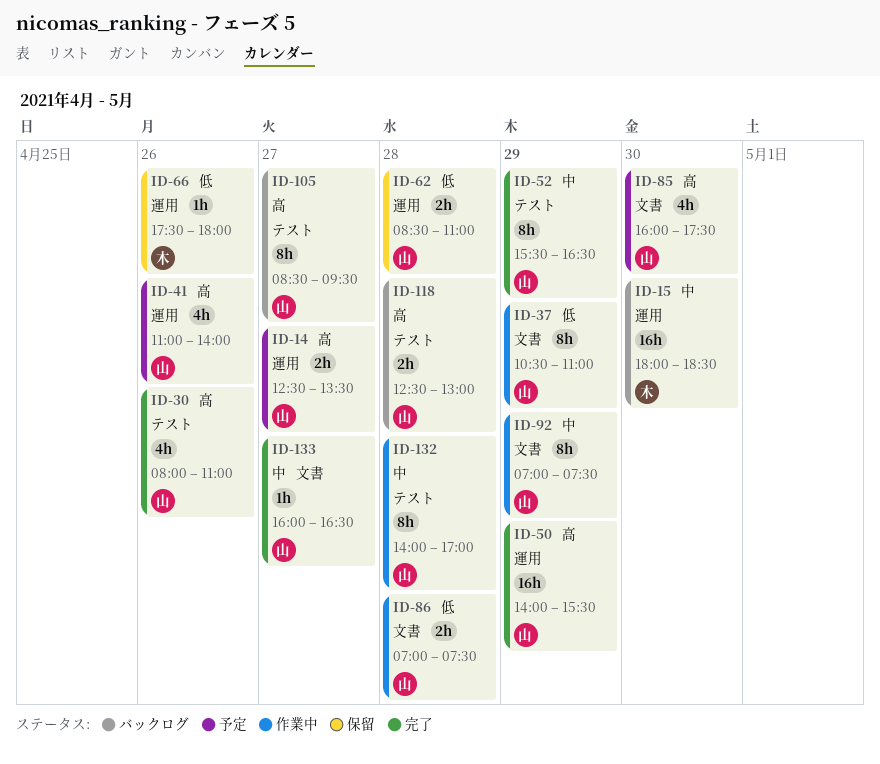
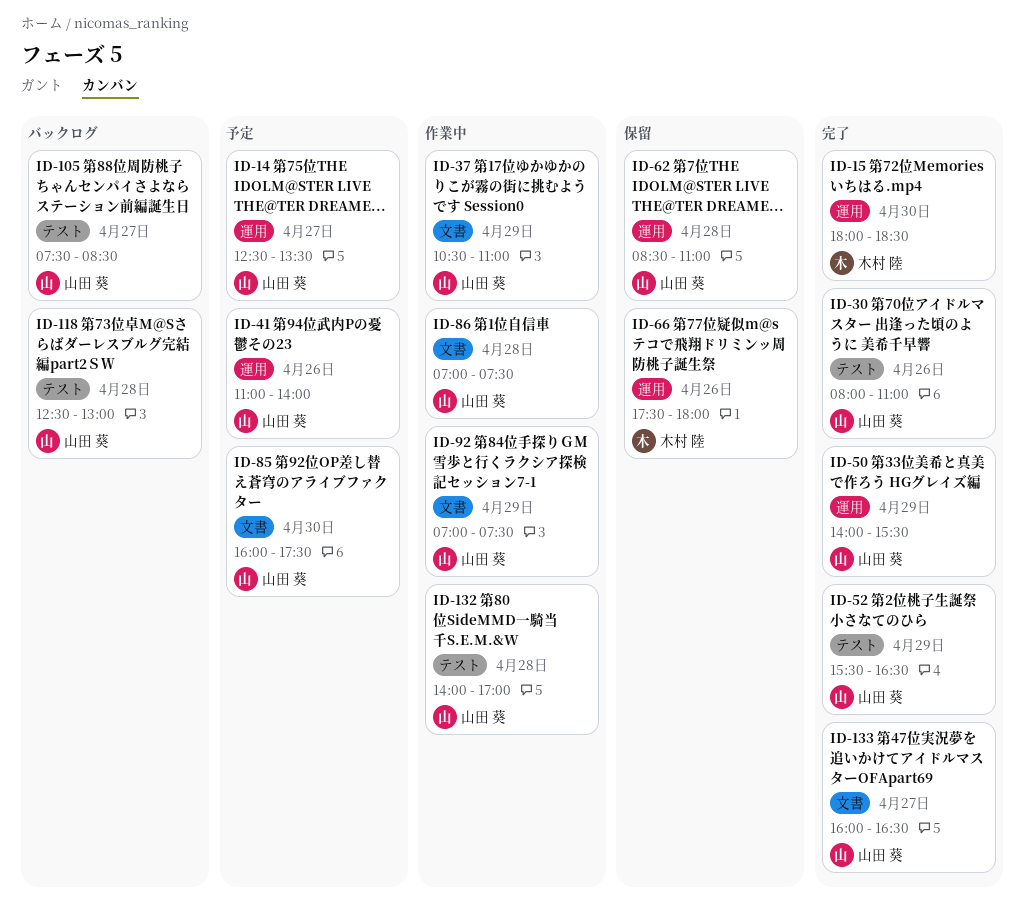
ID-15, status: バックログ -> 完了
ID-105, begins: 08:30 -> 07:30
ID-105, ends: 09:30 -> 08:30

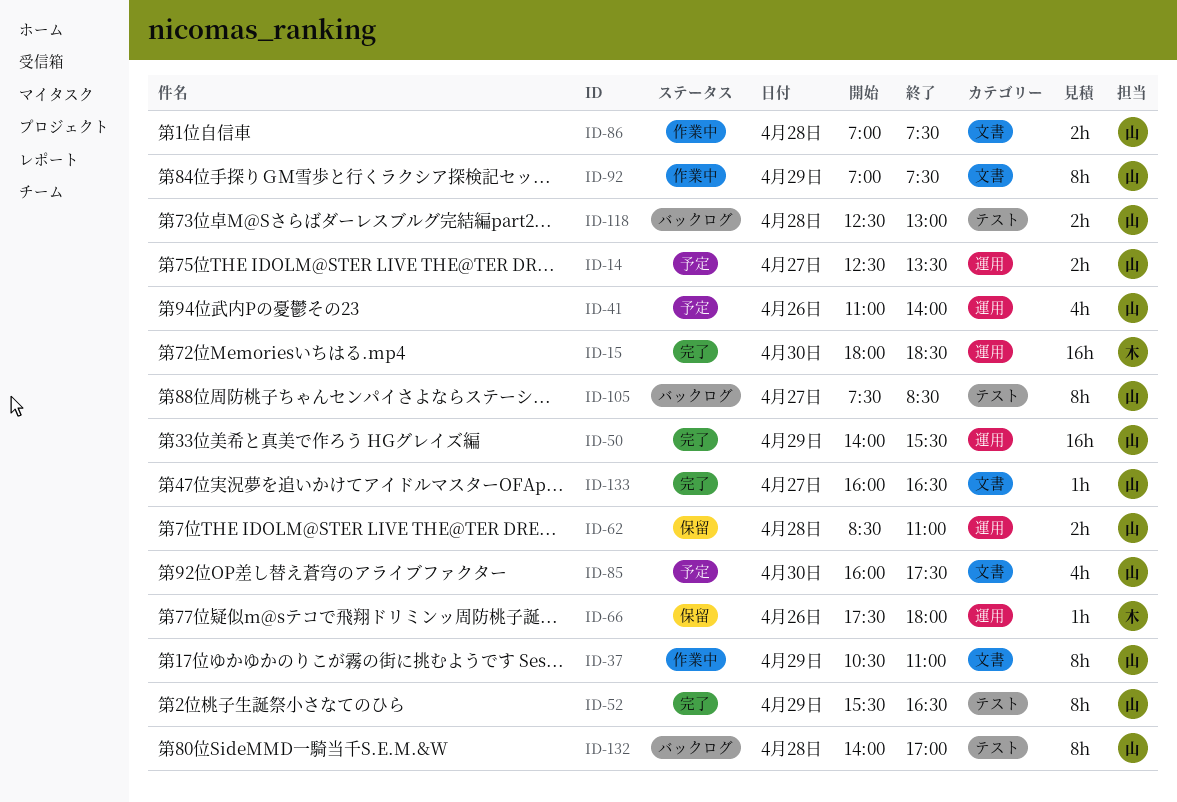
ID-30: present -> none
ID-132, status: 作業中 -> バックログ

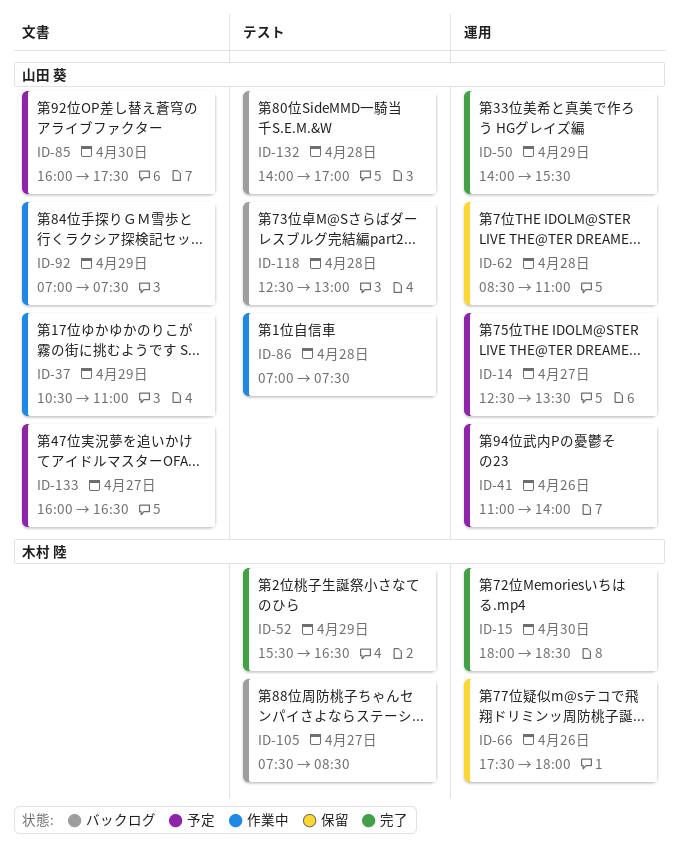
ID-52, owner: 山田 葵 -> 木村 陸
ID-86, label: 文書 -> テスト
ID-105, owner: 山田 葵 -> 木村 陸
ID-133, status: 完了 -> 予定

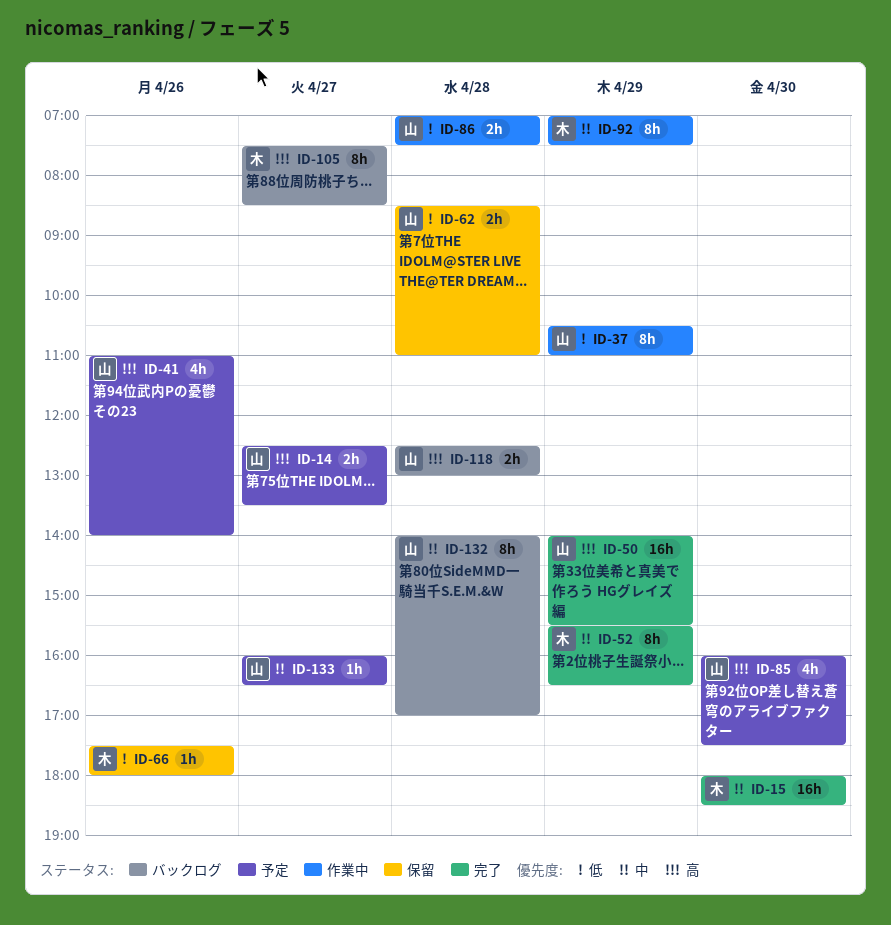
ID-92, owner: 山田 葵 -> 木村 陸

